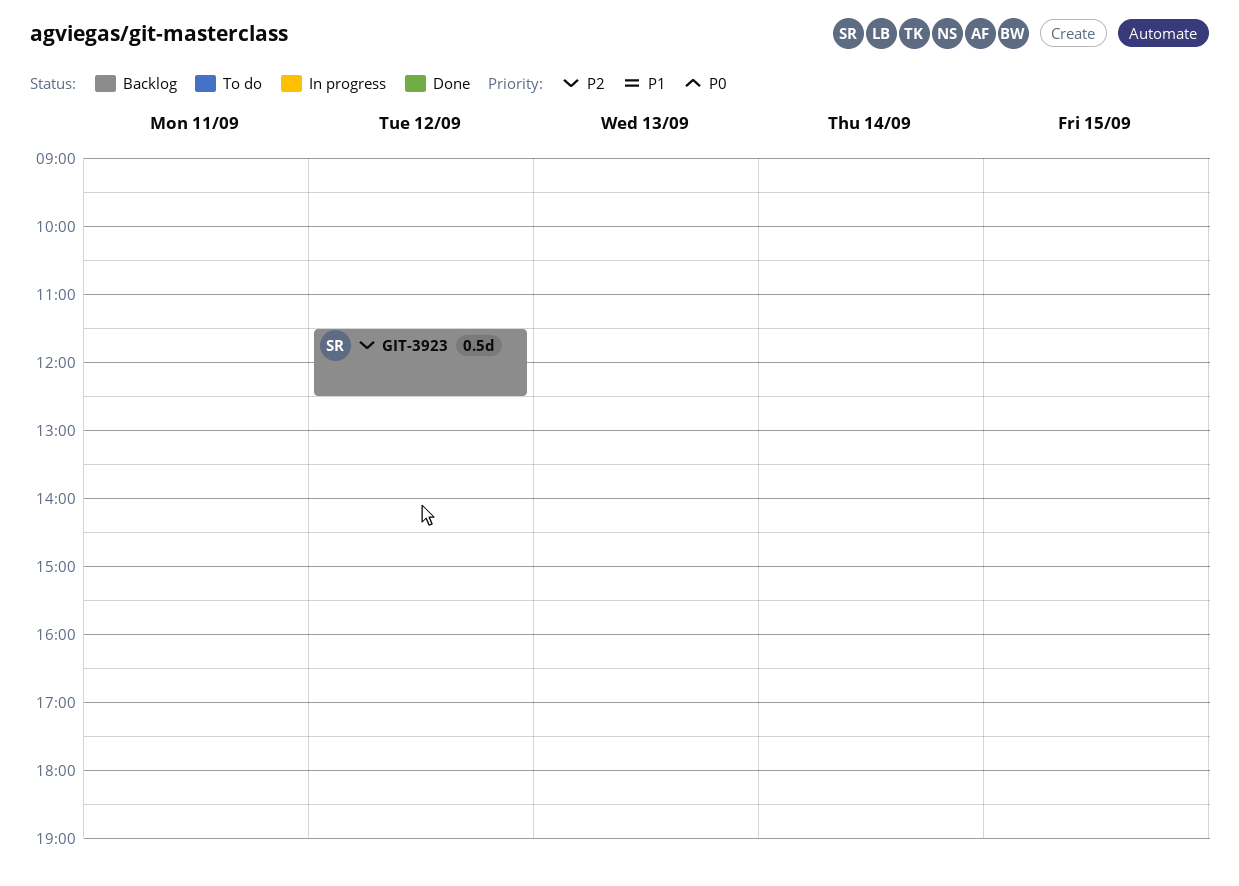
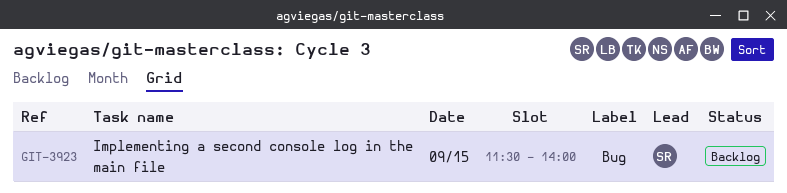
GIT-3923, day: Sep 12 -> Sep 15
GIT-3923, ends: 12:30 -> 14:00

